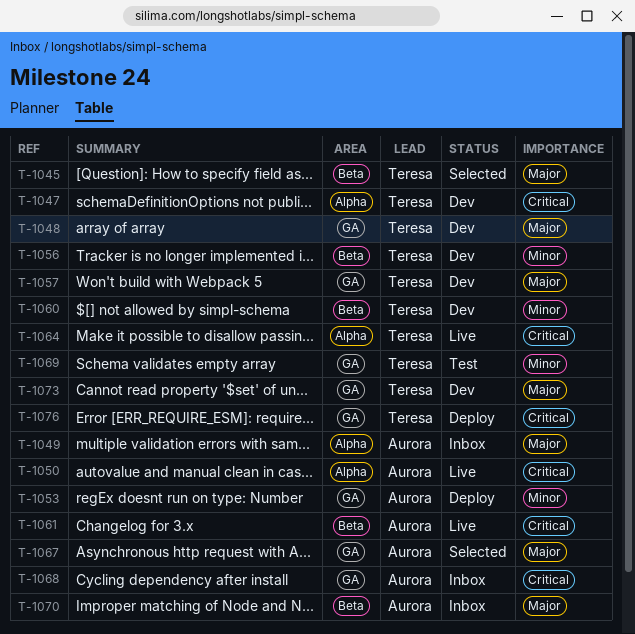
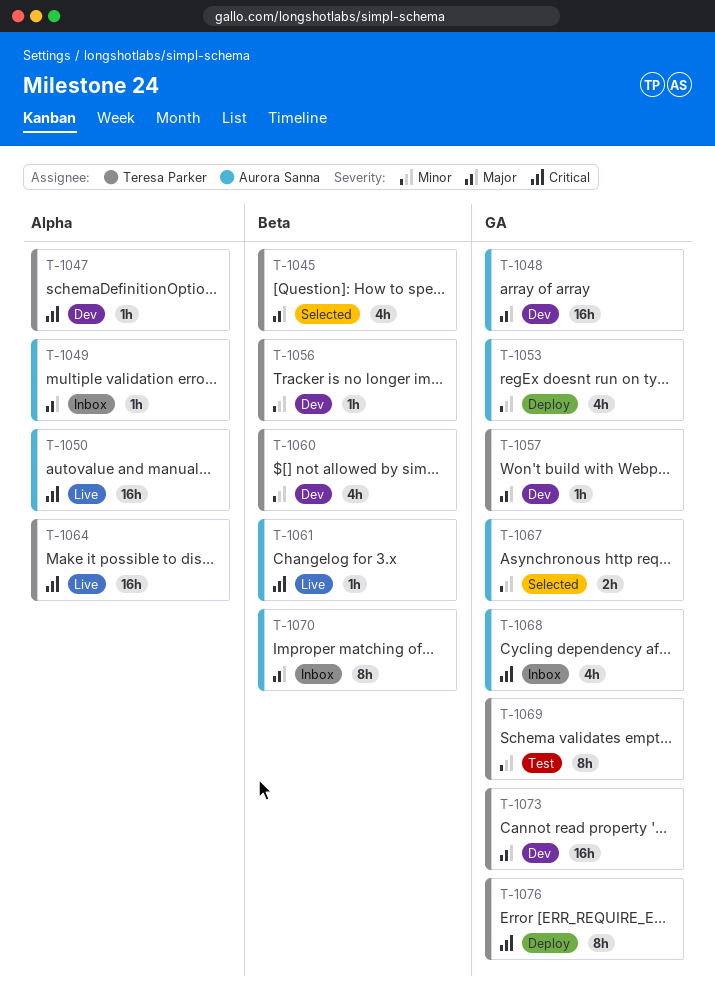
T-1048, owner: Teresa Parker -> Aurora Sanna
T-1067, priority: Major -> Minor

